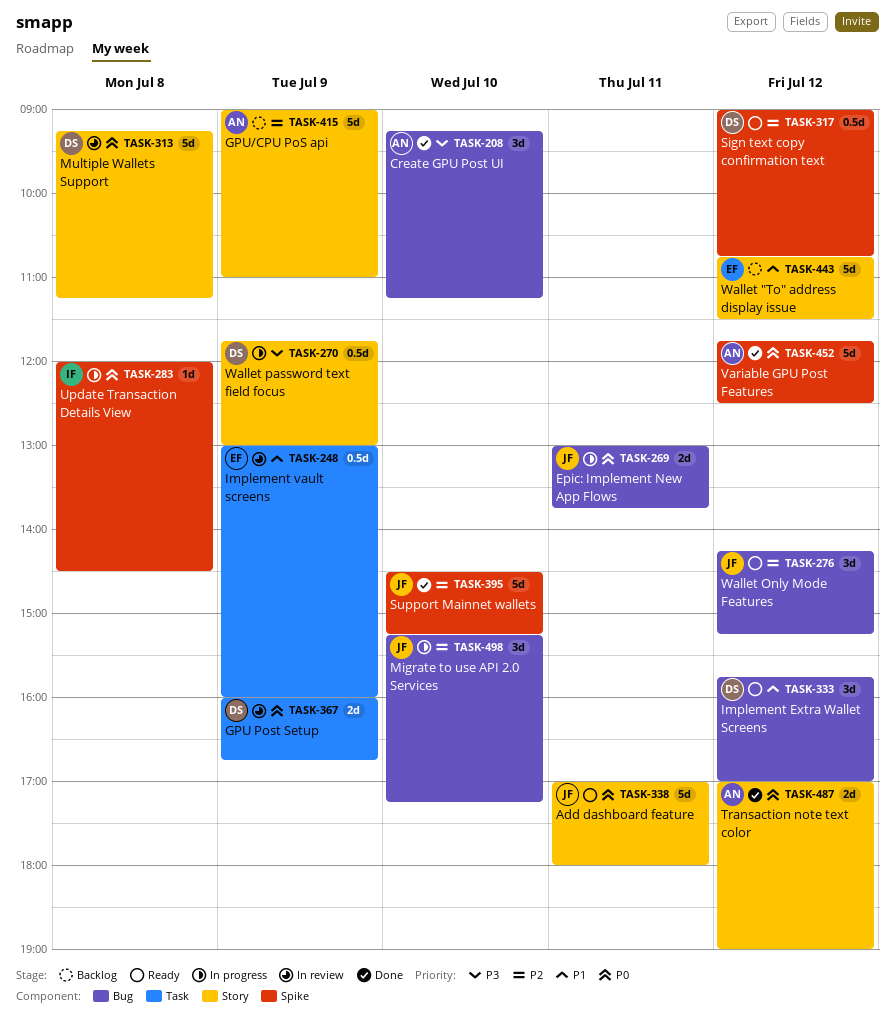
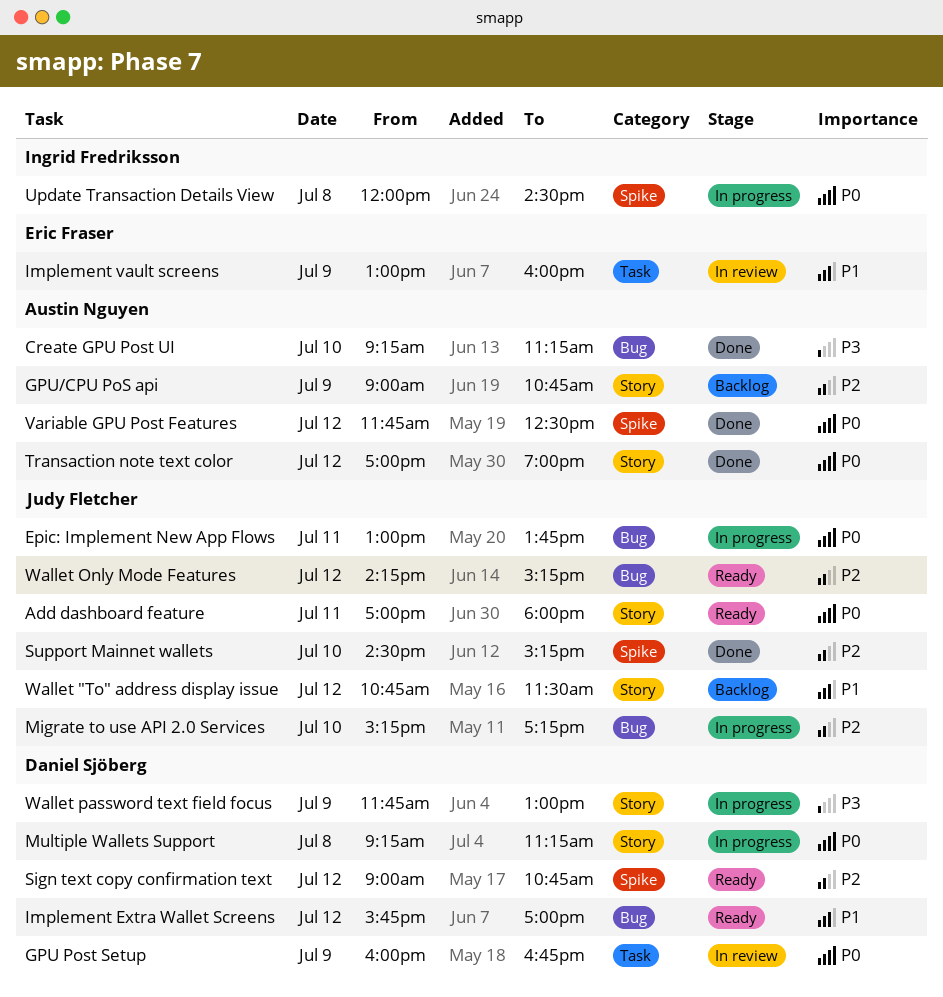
GPU/CPU PoS api, ends: 11:00 -> 10:45
Multiple Wallets Support, status: In review -> In progress
Wallet "To" address display issue, owner: Eric Fraser -> Judy Fletcher

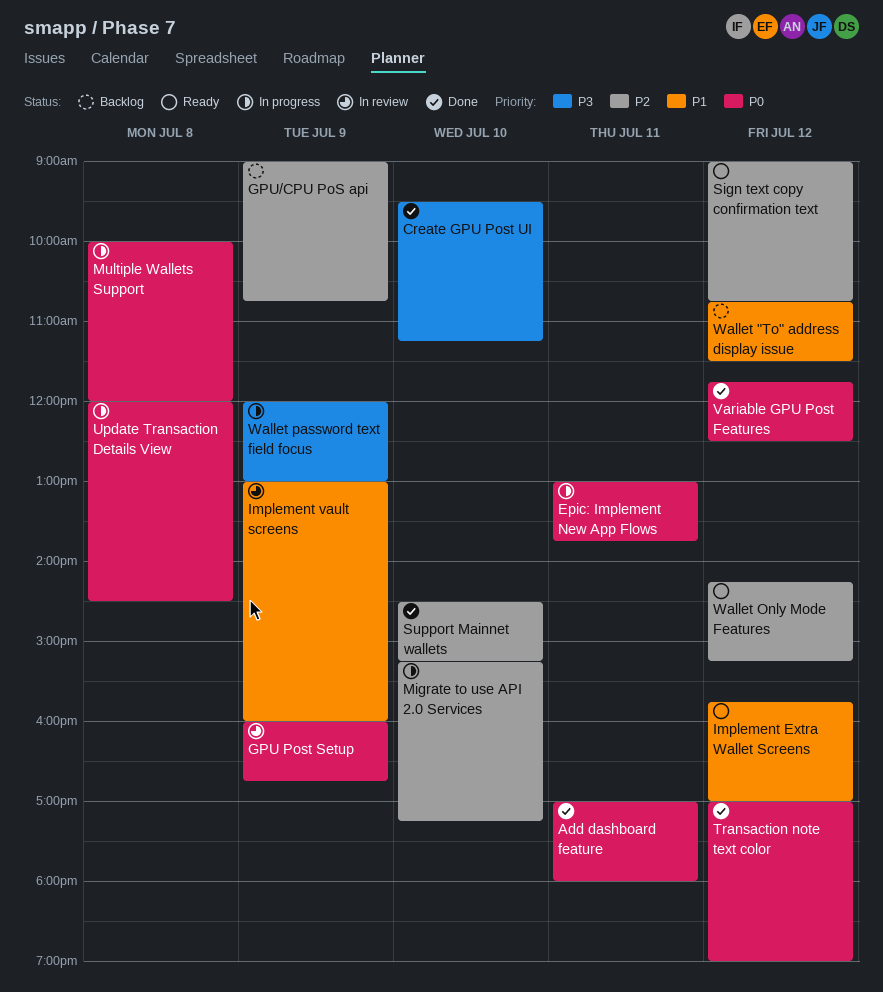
Add dashboard feature, status: Ready -> Done
Create GPU Post UI, begins: 09:15 -> 09:30
Multiple Wallets Support, begins: 09:15 -> 10:00
Multiple Wallets Support, ends: 11:15 -> 12:00
Wallet password text field focus, begins: 11:45 -> 12:00

